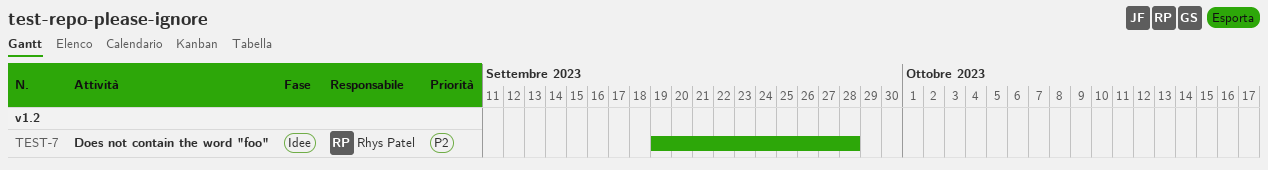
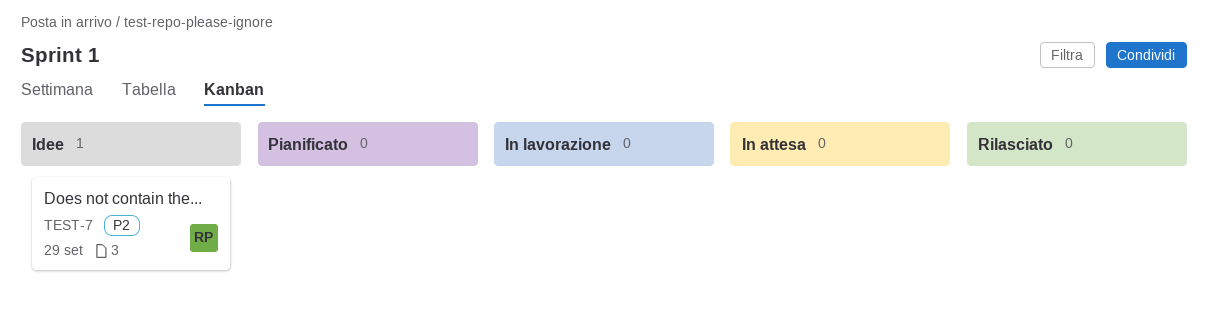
TEST-7, due: Sep 28 -> Sep 29

